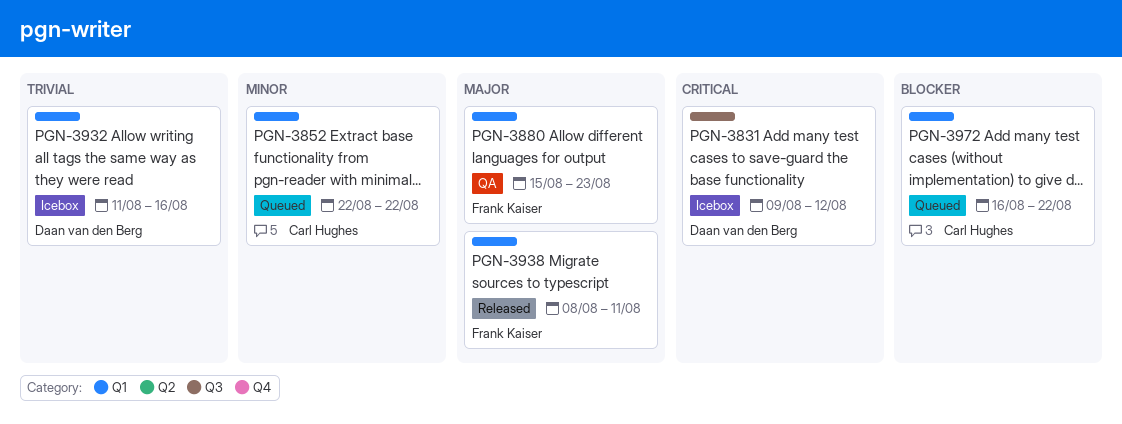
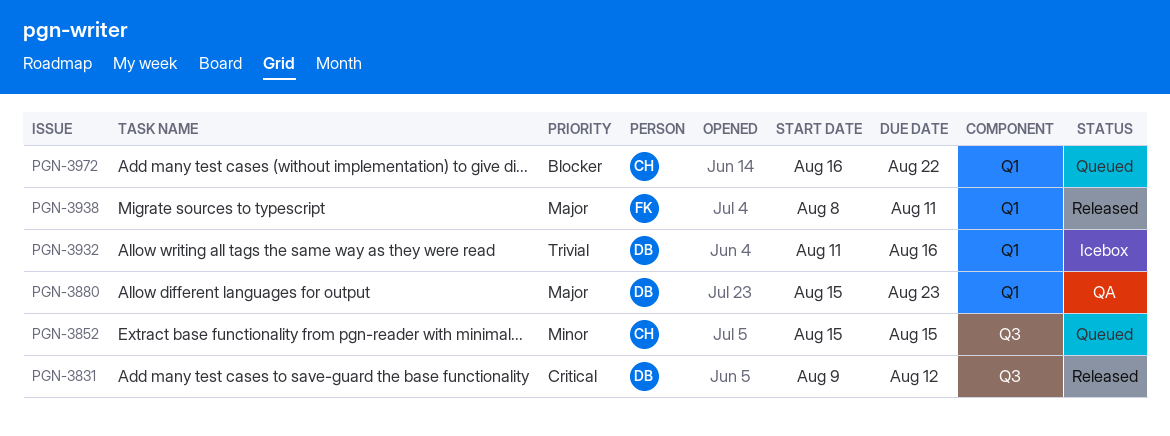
PGN-3831, status: Icebox -> Released
PGN-3852, label: Q1 -> Q3
PGN-3852, start: Aug 22 -> Aug 15
PGN-3852, due: Aug 22 -> Aug 15
PGN-3880, owner: Frank Kaiser -> Daan van den Berg

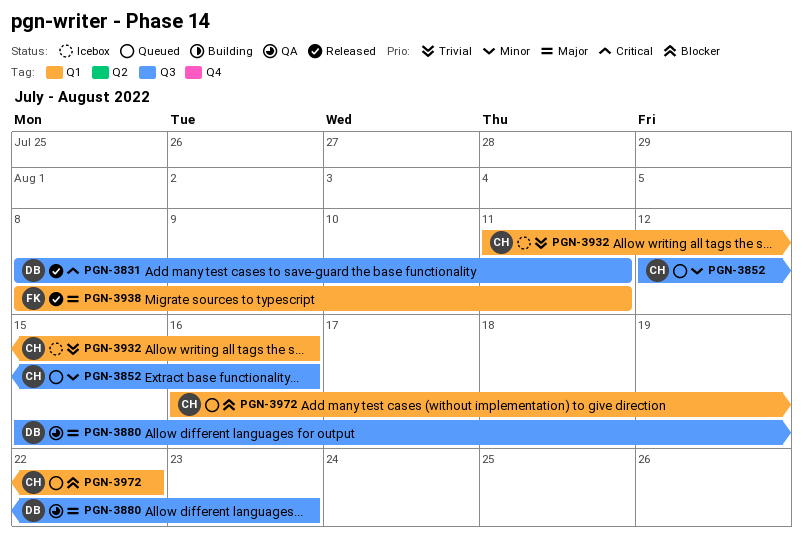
PGN-3831, start: Aug 9 -> Aug 8
PGN-3831, due: Aug 12 -> Aug 11
PGN-3852, start: Aug 15 -> Aug 12
PGN-3852, due: Aug 15 -> Aug 16
PGN-3880, label: Q1 -> Q3
PGN-3932, owner: DB -> CH

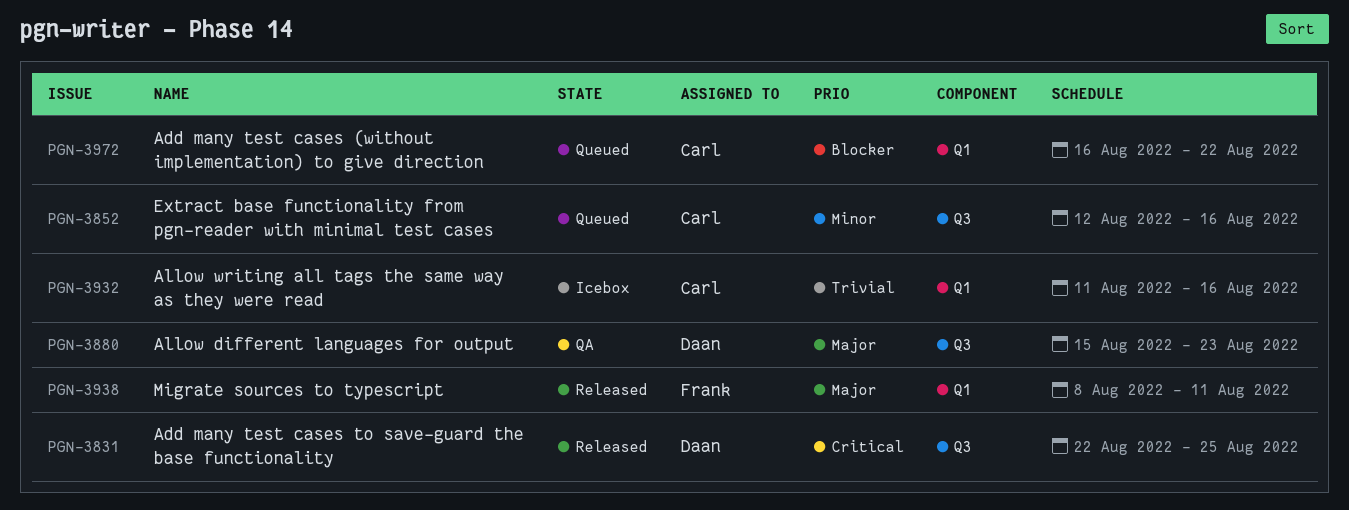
PGN-3831, start: Aug 8 -> Aug 22
PGN-3831, due: Aug 11 -> Aug 25

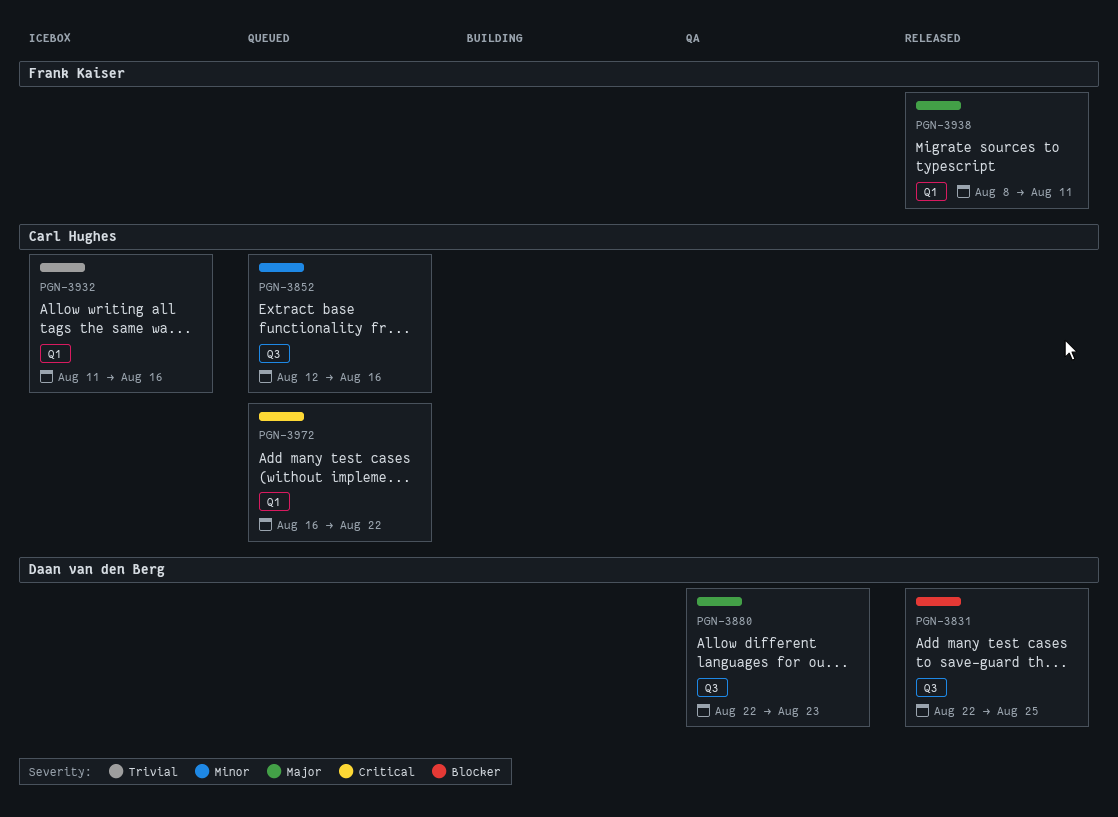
PGN-3831, priority: Critical -> Blocker
PGN-3880, start: Aug 15 -> Aug 22
PGN-3972, priority: Blocker -> Critical

